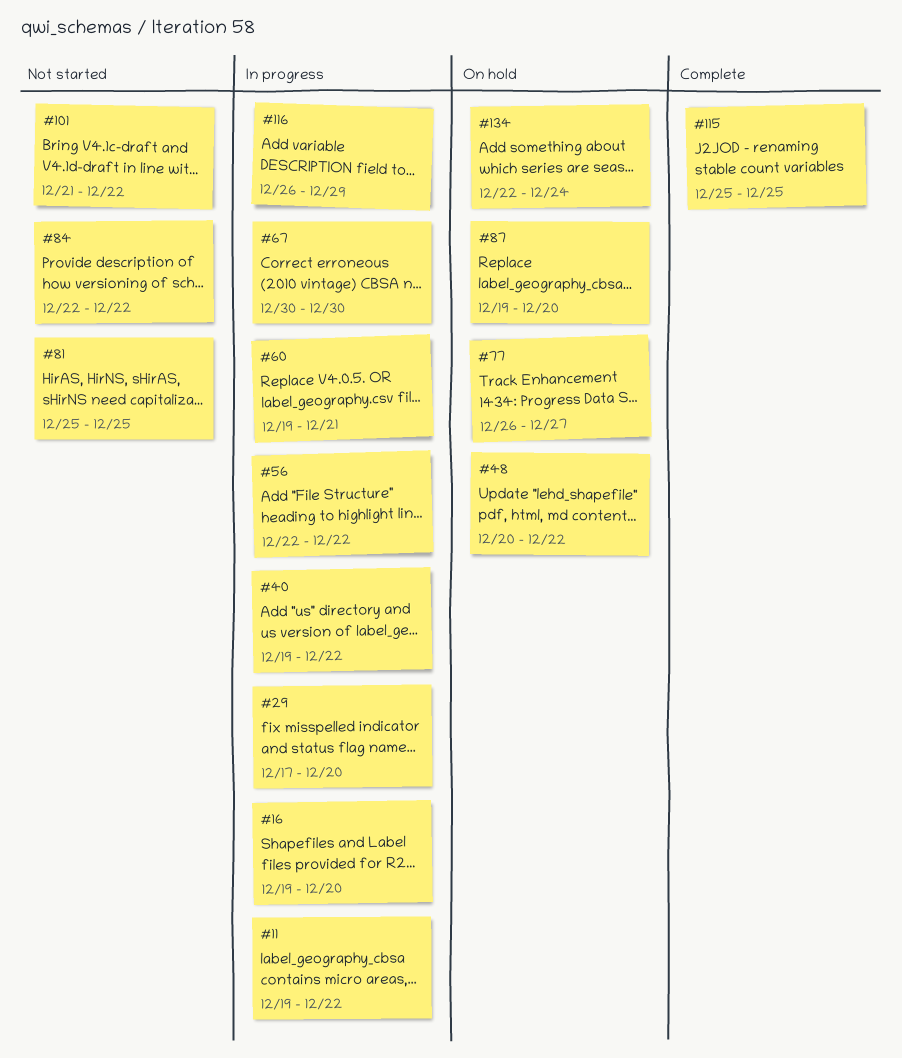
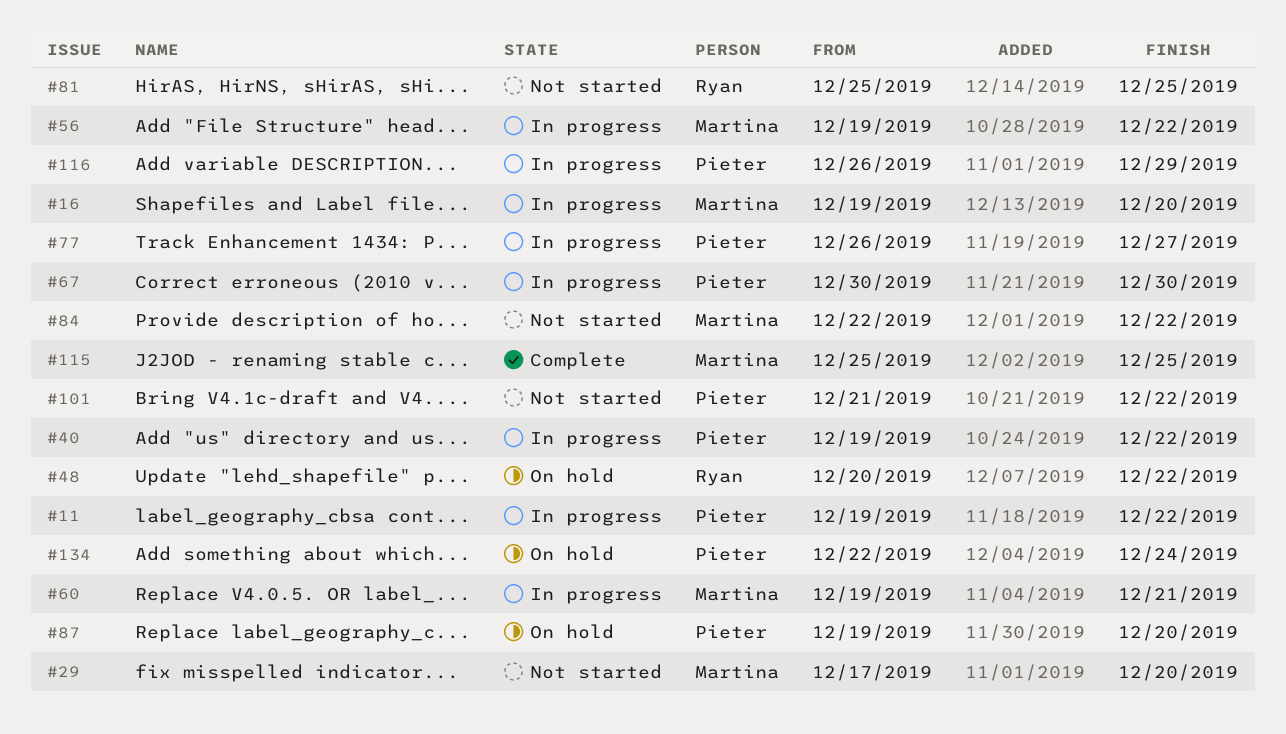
#29, status: In progress -> Not started
#56, start: Dec 22 -> Dec 19
#77, status: On hold -> In progress

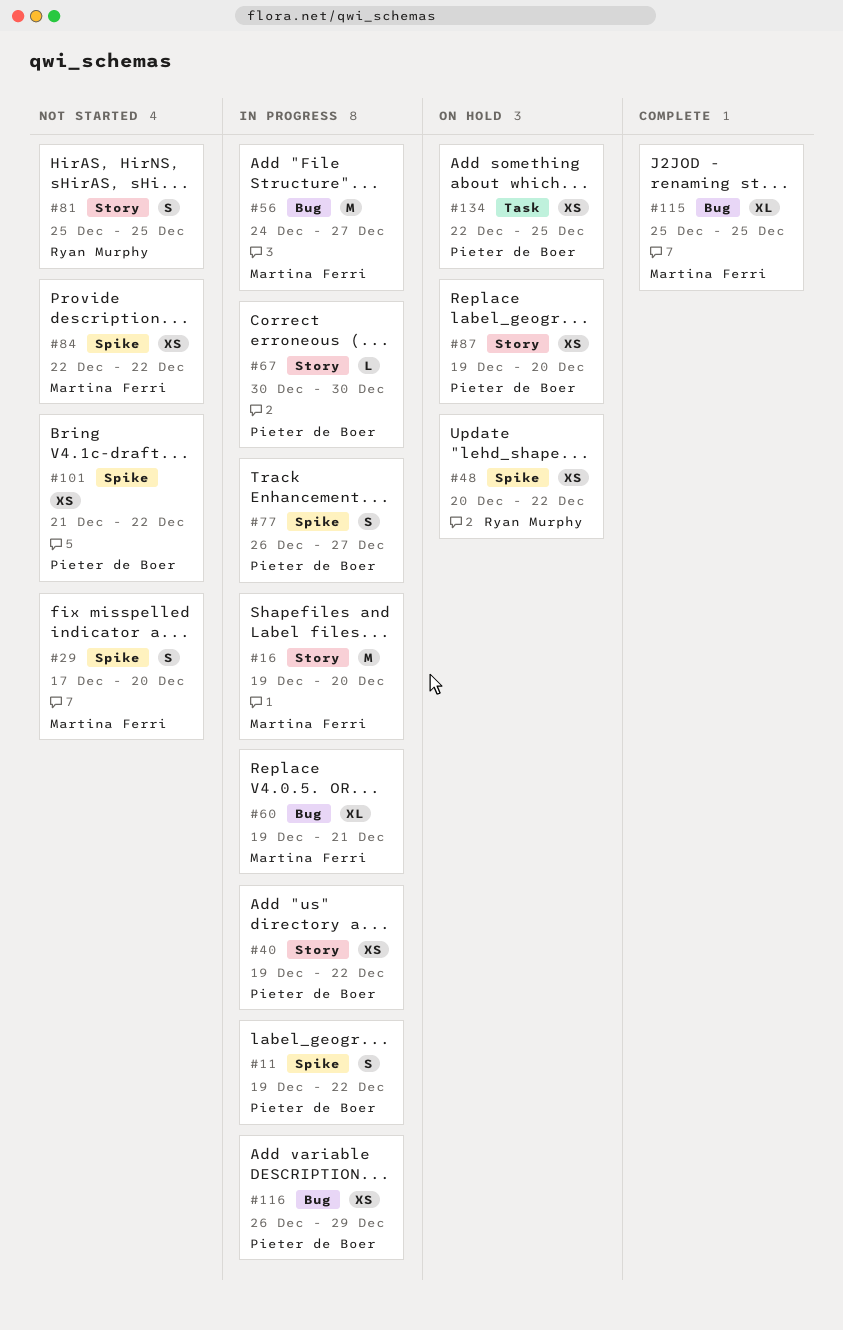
#56, start: Dec 19 -> Dec 24
#56, due: Dec 22 -> Dec 27
#134, due: Dec 24 -> Dec 25

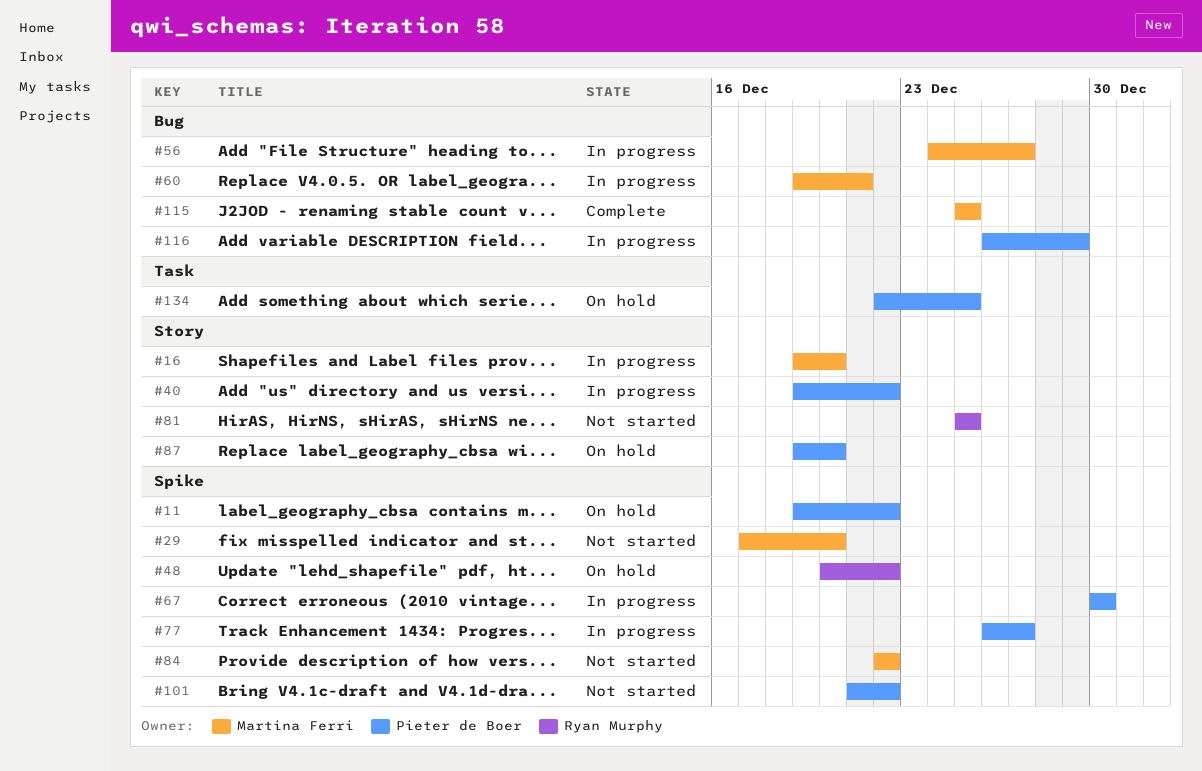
#11, status: In progress -> On hold
#67, label: Story -> Spike

